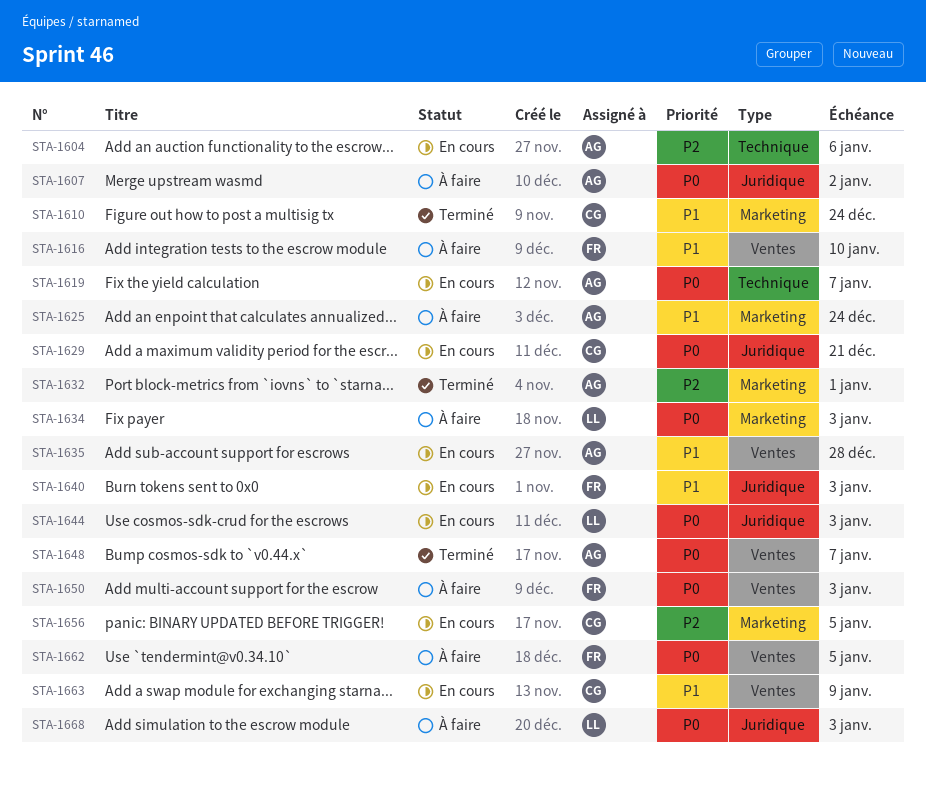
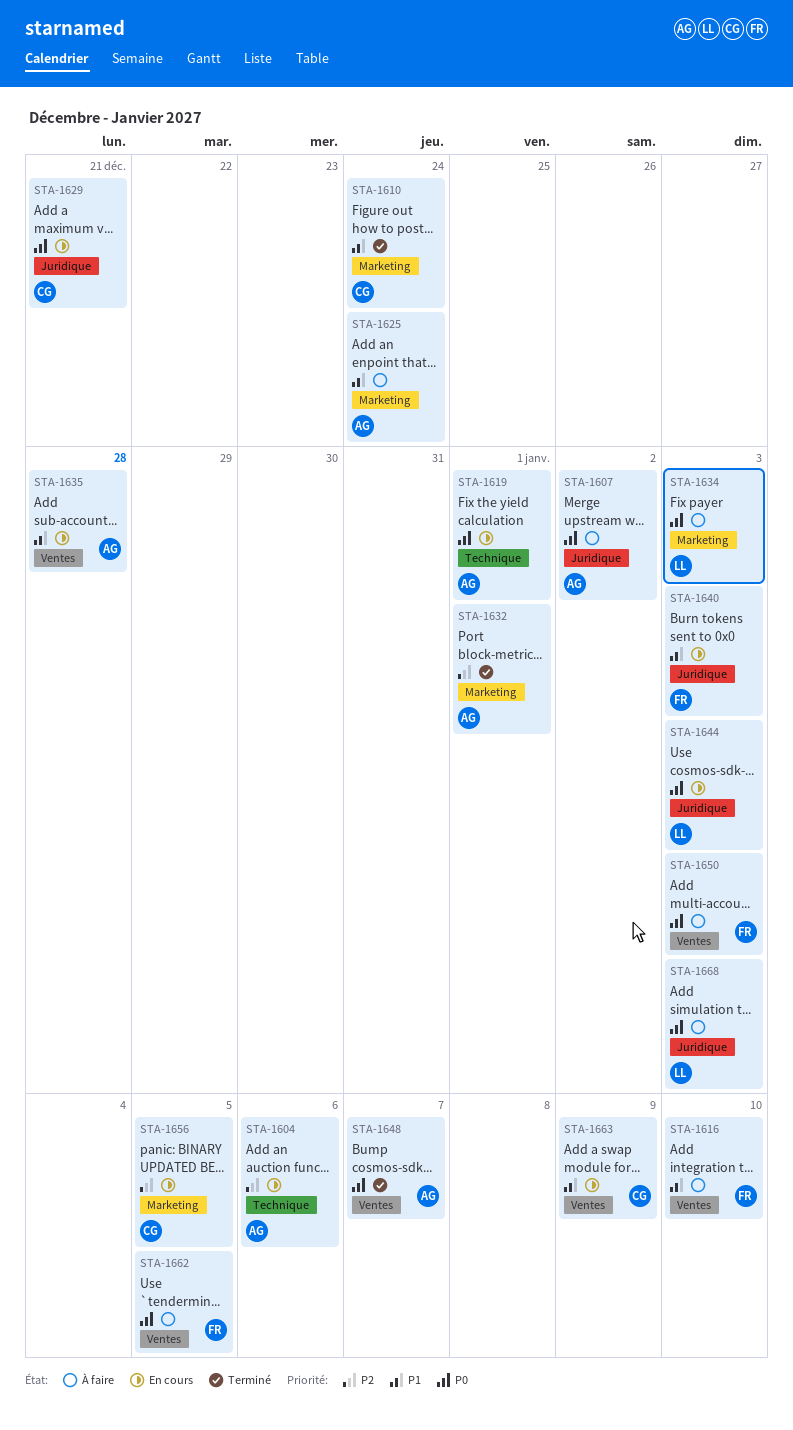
STA-1619, due: Jan 7 -> Jan 1

